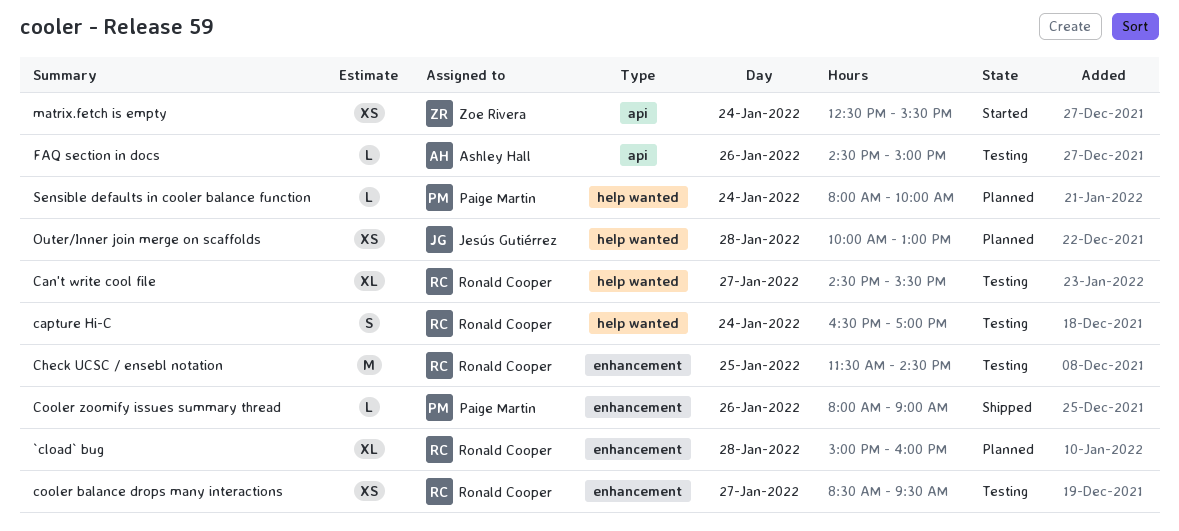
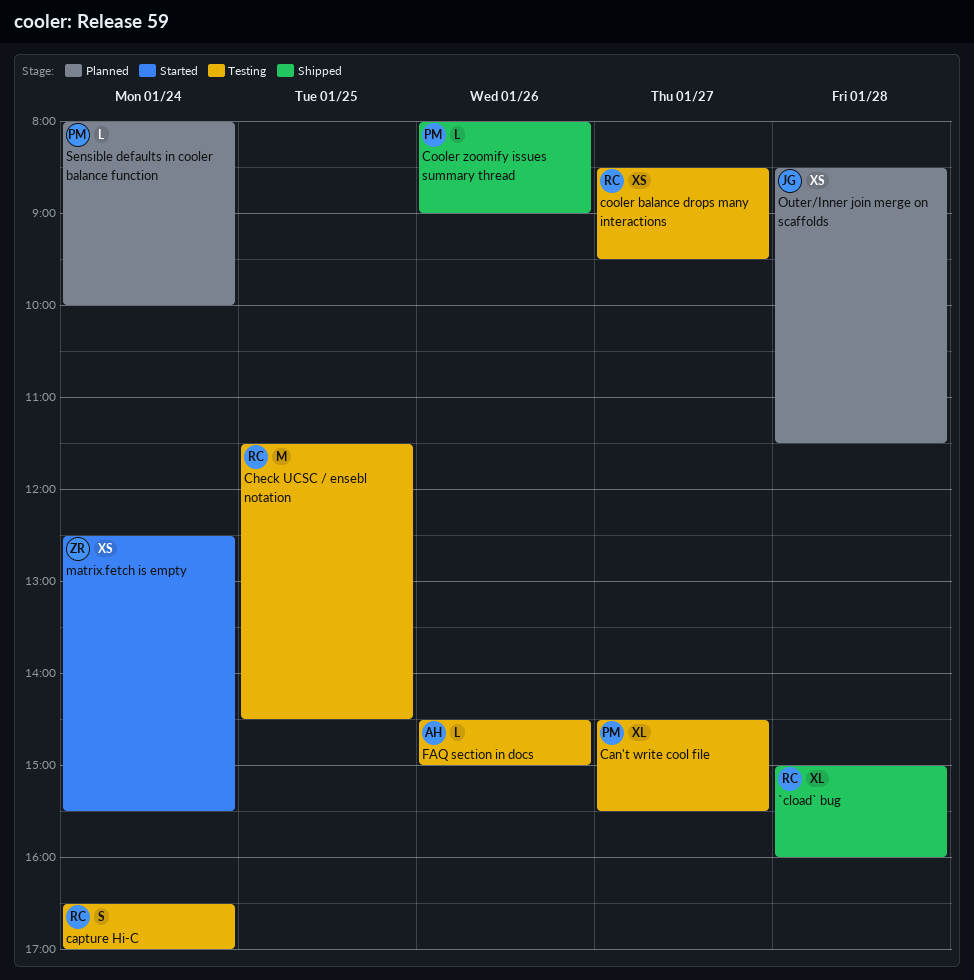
`cload` bug, status: Planned -> Shipped
Can't write cool file, owner: Ronald Cooper -> Paige Martin
Outer/Inner join merge on scaffolds, begins: 10:00 -> 08:30
Outer/Inner join merge on scaffolds, ends: 13:00 -> 11:30

